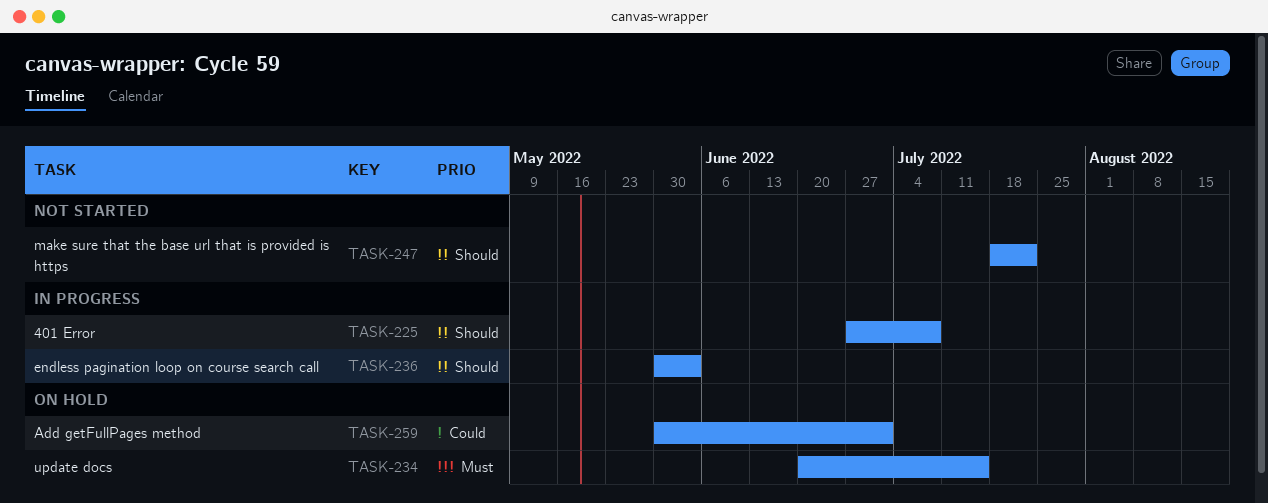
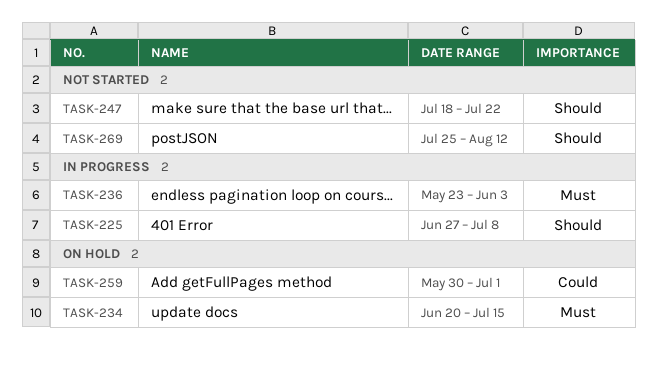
TASK-236, priority: Should -> Must
TASK-236, start: May 30 -> May 23
TASK-269: none -> present

